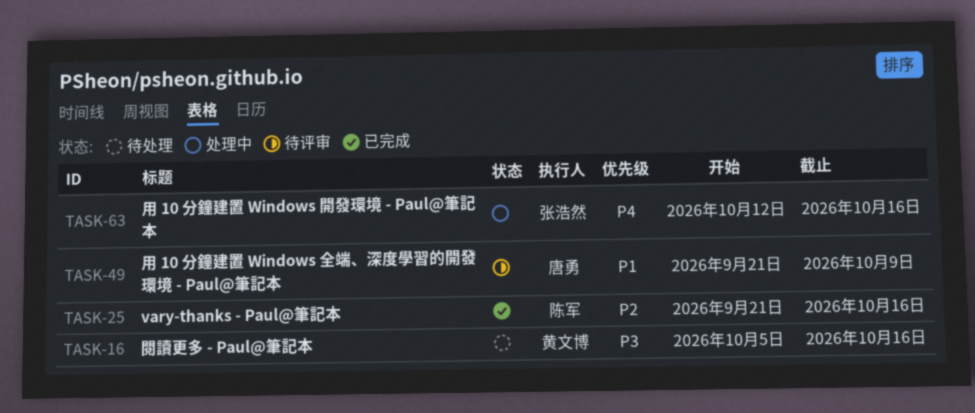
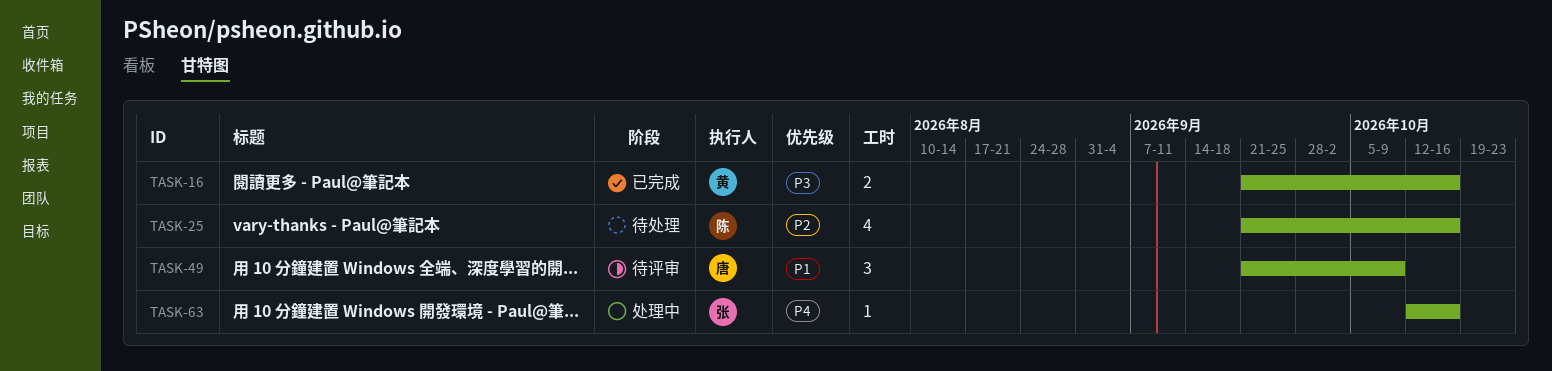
TASK-16, status: 待处理 -> 已完成
TASK-16, start: Oct 5 -> Sep 21
TASK-25, status: 已完成 -> 待处理

